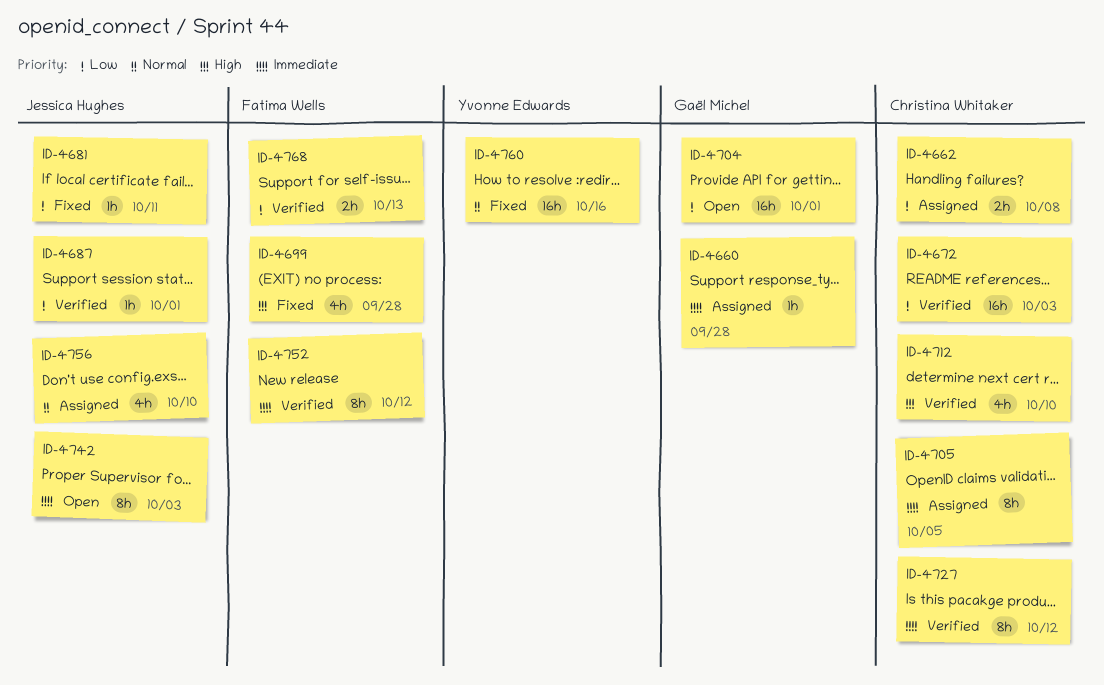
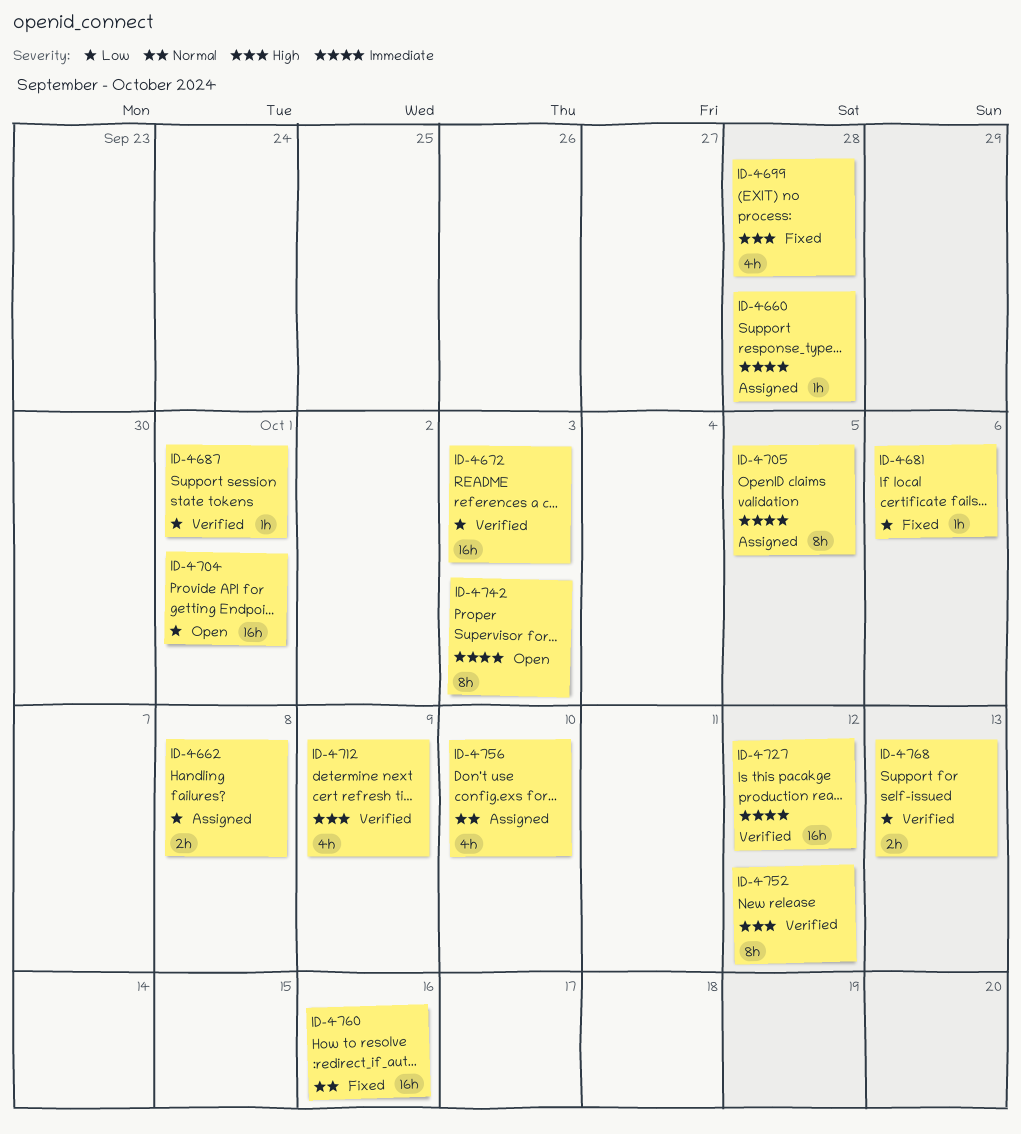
ID-4681, due: Oct 11 -> Oct 6
ID-4712, due: Oct 10 -> Oct 9
ID-4727, estimate: 8h -> 16h
ID-4752, priority: Immediate -> High

